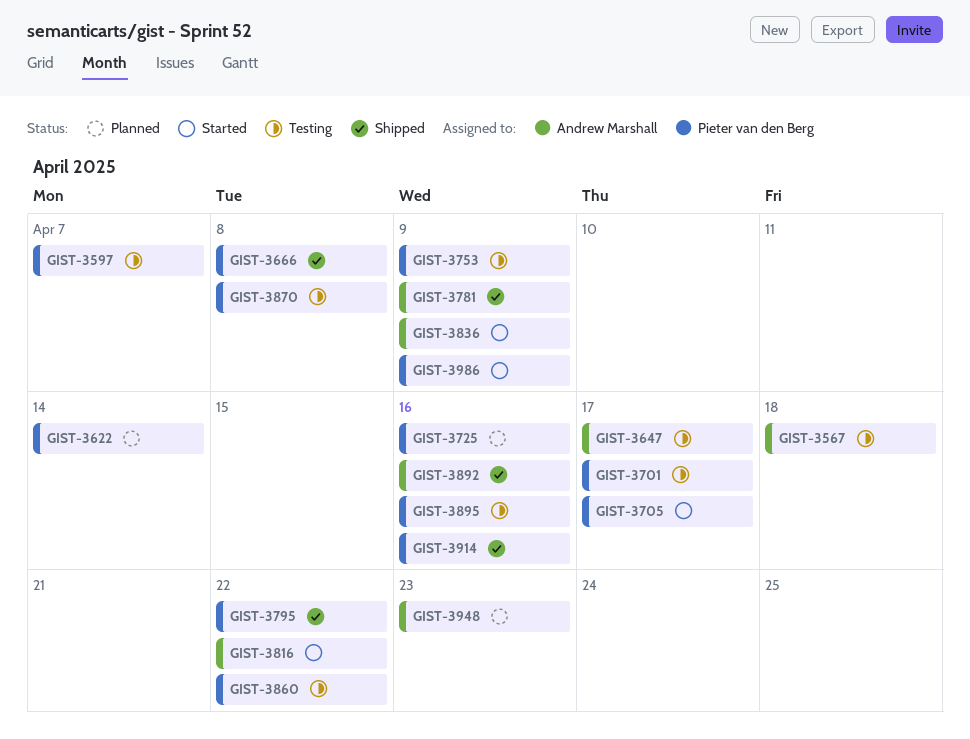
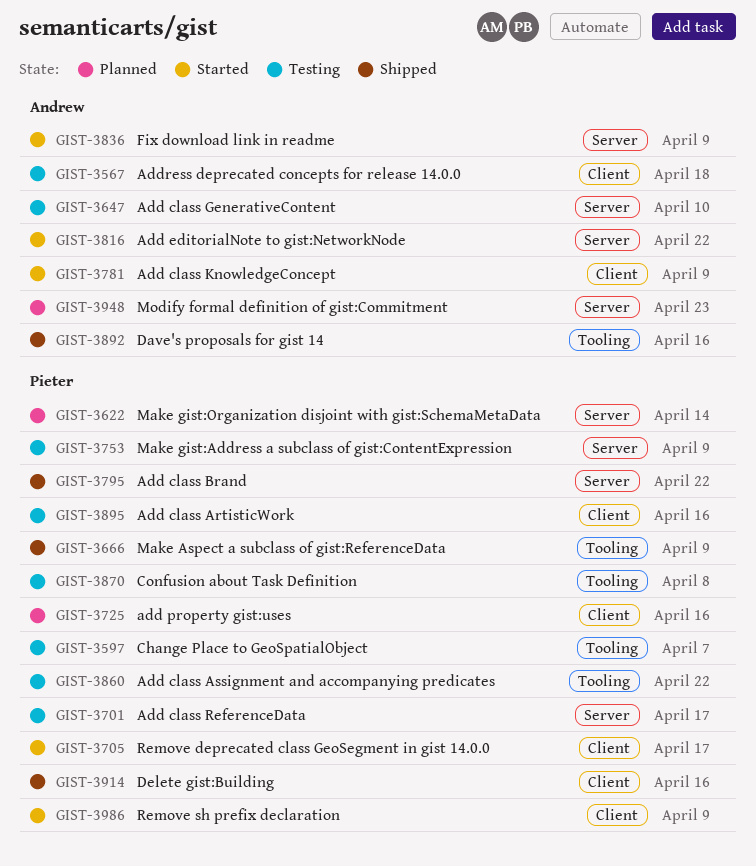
GIST-3647, due: Apr 17 -> Apr 10
GIST-3666, due: Apr 8 -> Apr 9
GIST-3781, status: Shipped -> Started

